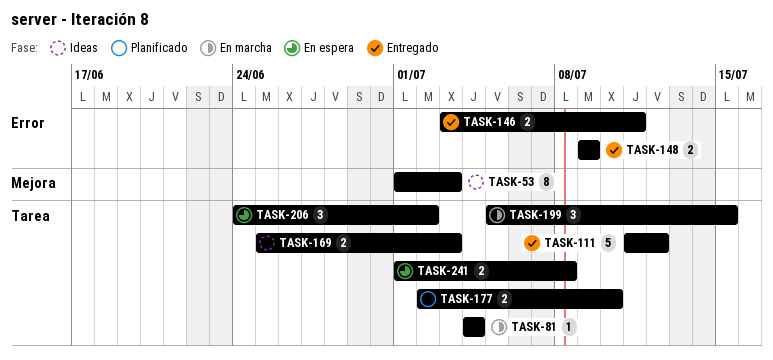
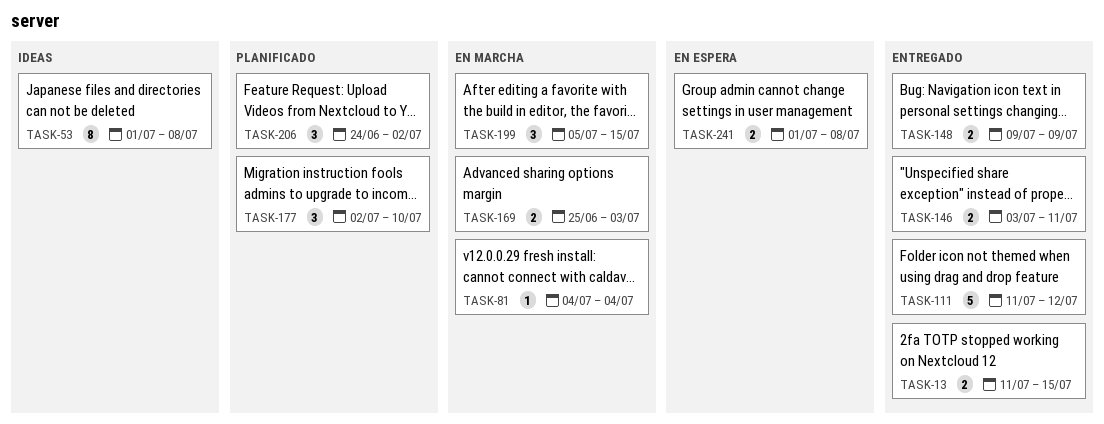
TASK-13: none -> present
TASK-53, due: Jul 3 -> Jul 8
TASK-169, status: Ideas -> En marcha
TASK-177, estimate: 2 -> 3
TASK-206, status: En espera -> Planificado

